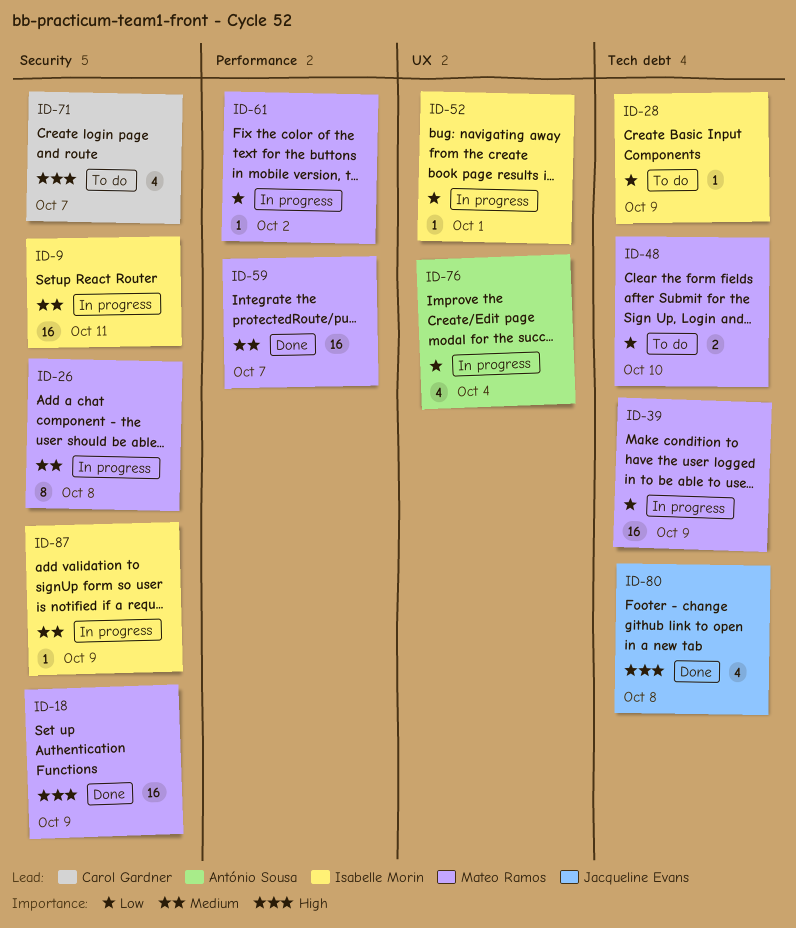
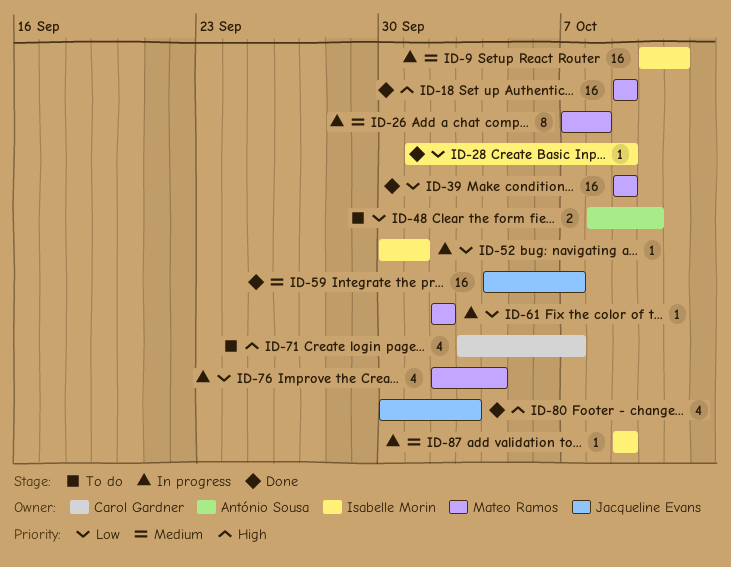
ID-28, status: To do -> Done
ID-39, status: In progress -> Done
ID-48, owner: Mateo Ramos -> António Sousa
ID-59, owner: Mateo Ramos -> Jacqueline Evans
ID-76, owner: António Sousa -> Mateo Ramos
ID-80, due: Oct 8 -> Oct 3

